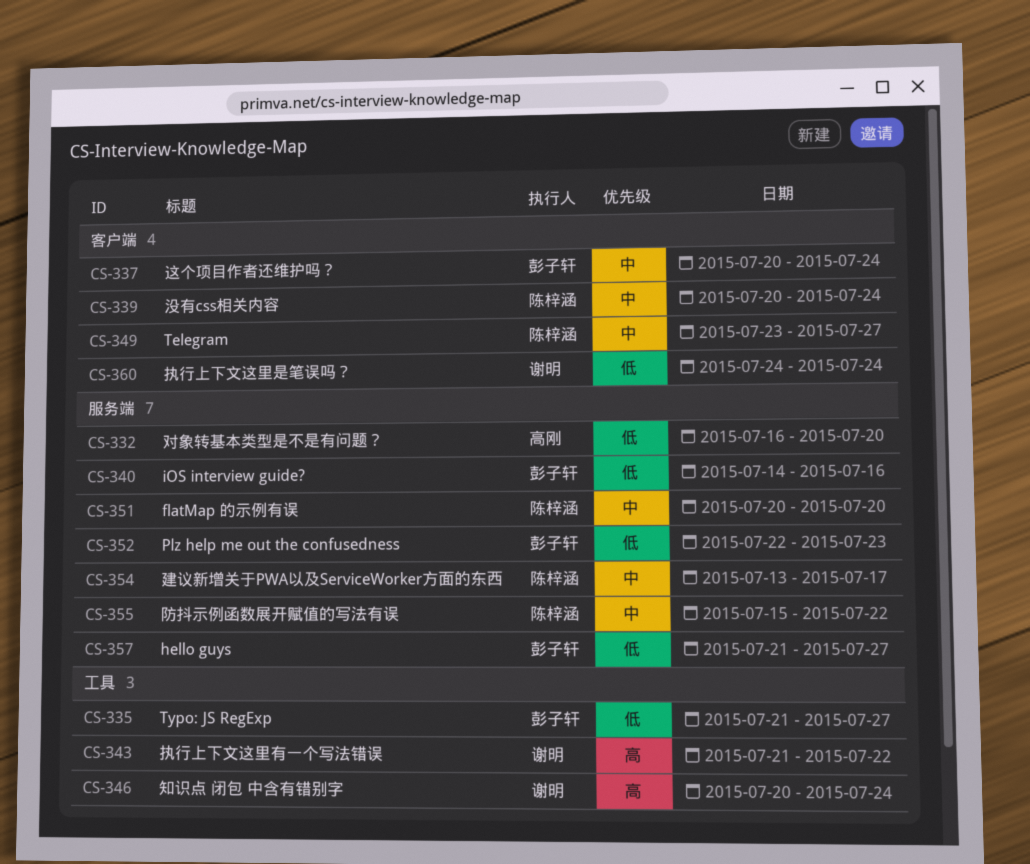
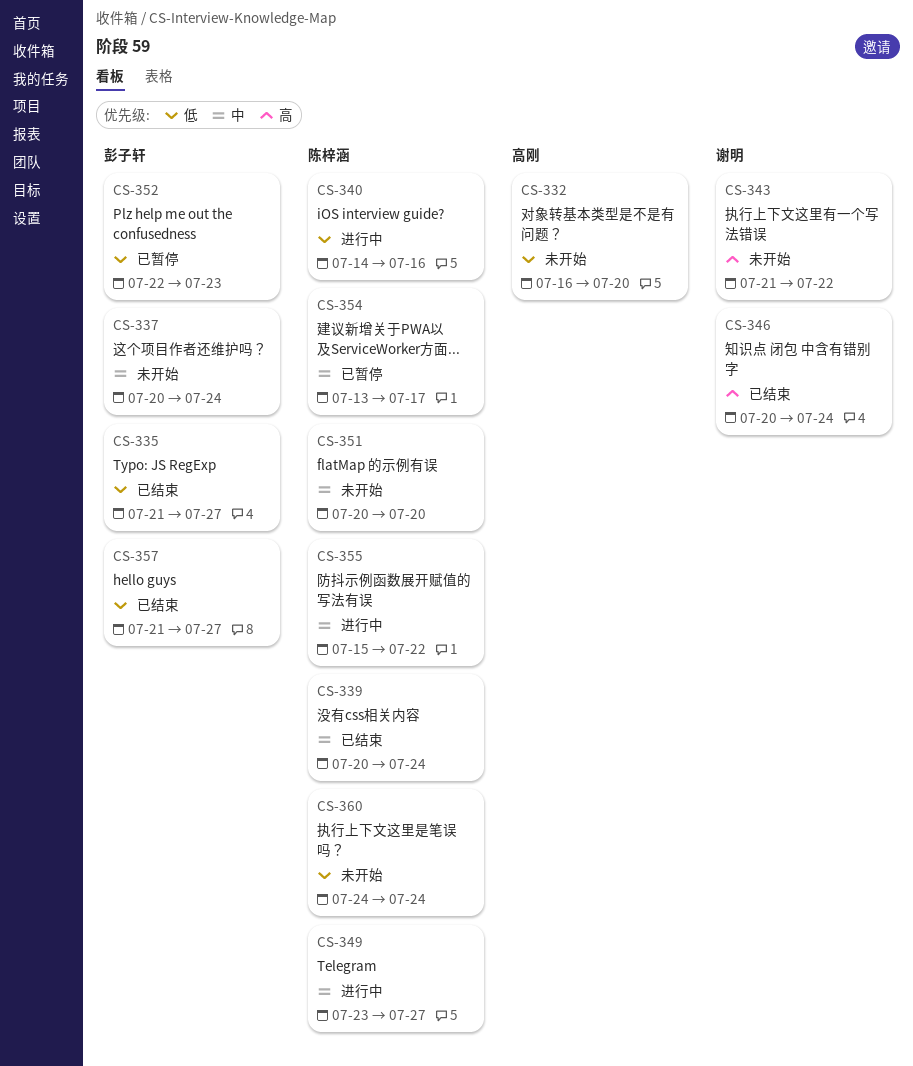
CS-340, owner: 彭子轩 -> 陈梓涵
CS-360, owner: 谢明 -> 陈梓涵

